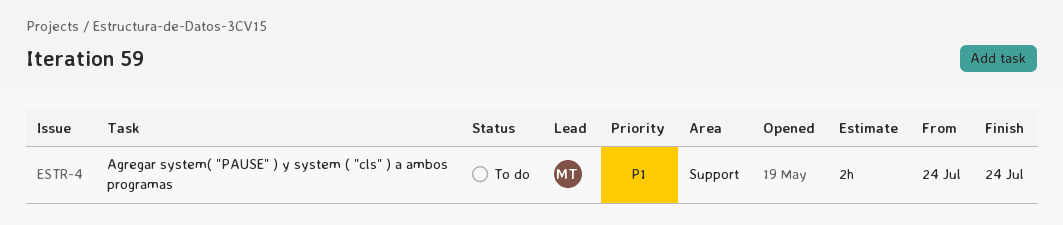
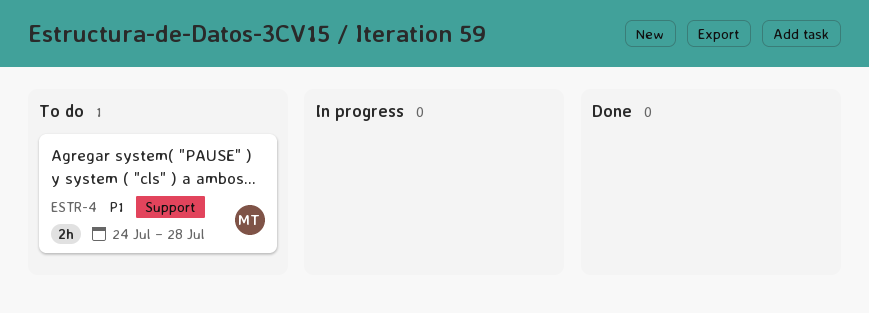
ESTR-4, due: Jul 24 -> Jul 28

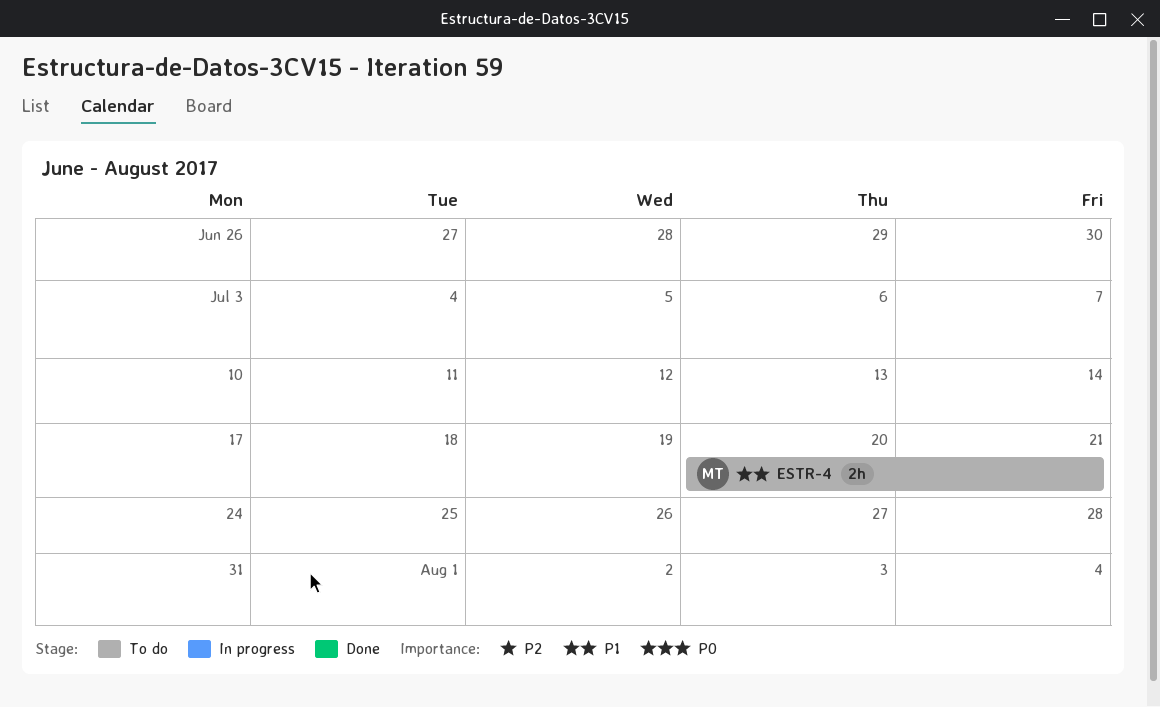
ESTR-4, start: Jul 24 -> Jul 20
ESTR-4, due: Jul 28 -> Jul 21

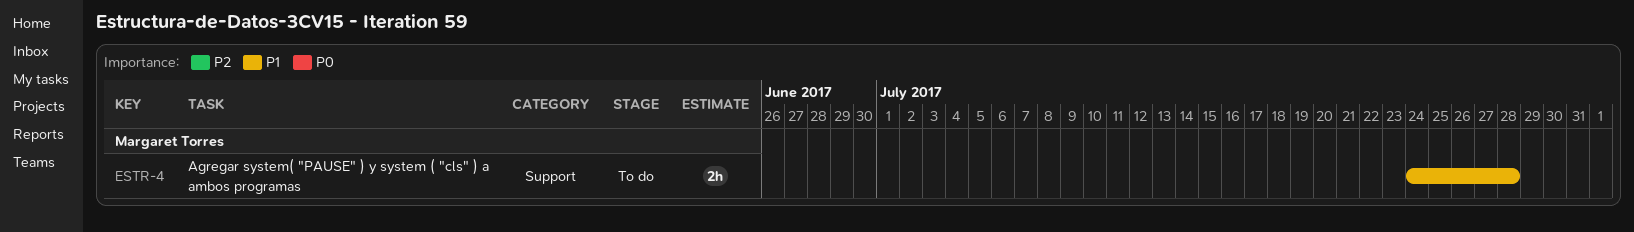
ESTR-4, start: Jul 20 -> Jul 24
ESTR-4, due: Jul 21 -> Jul 28

